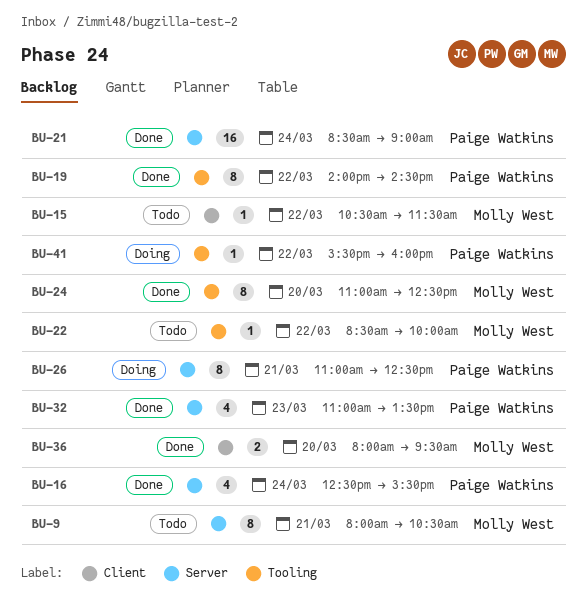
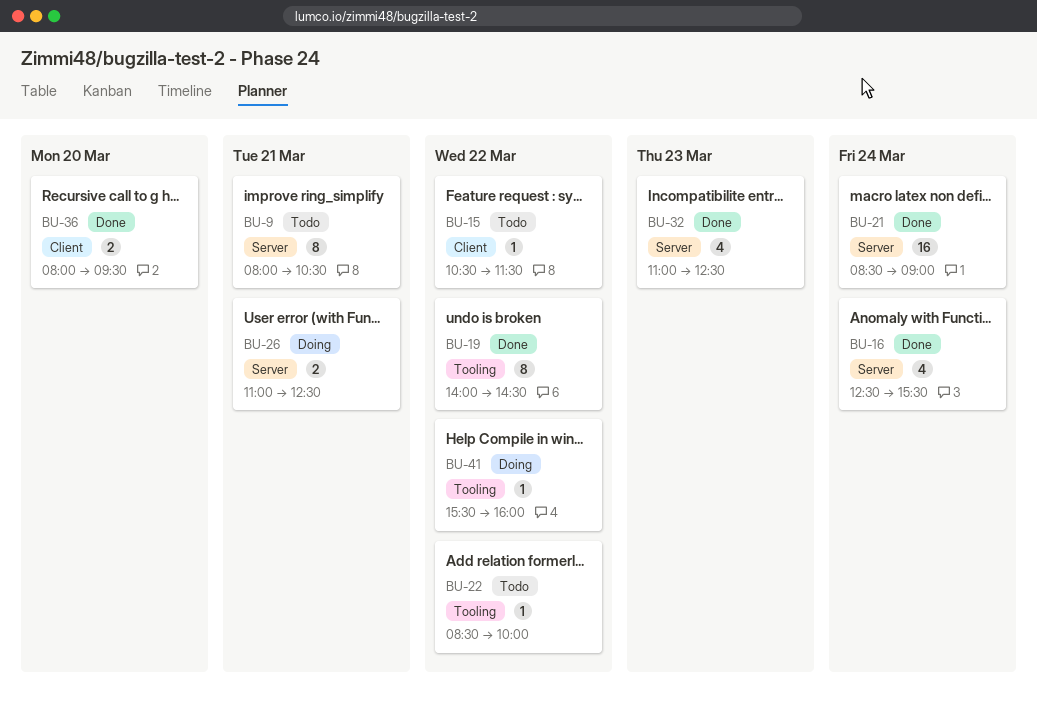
BU-24: present -> none
BU-26, estimate: 8 -> 2
BU-32, ends: 13:30 -> 12:30

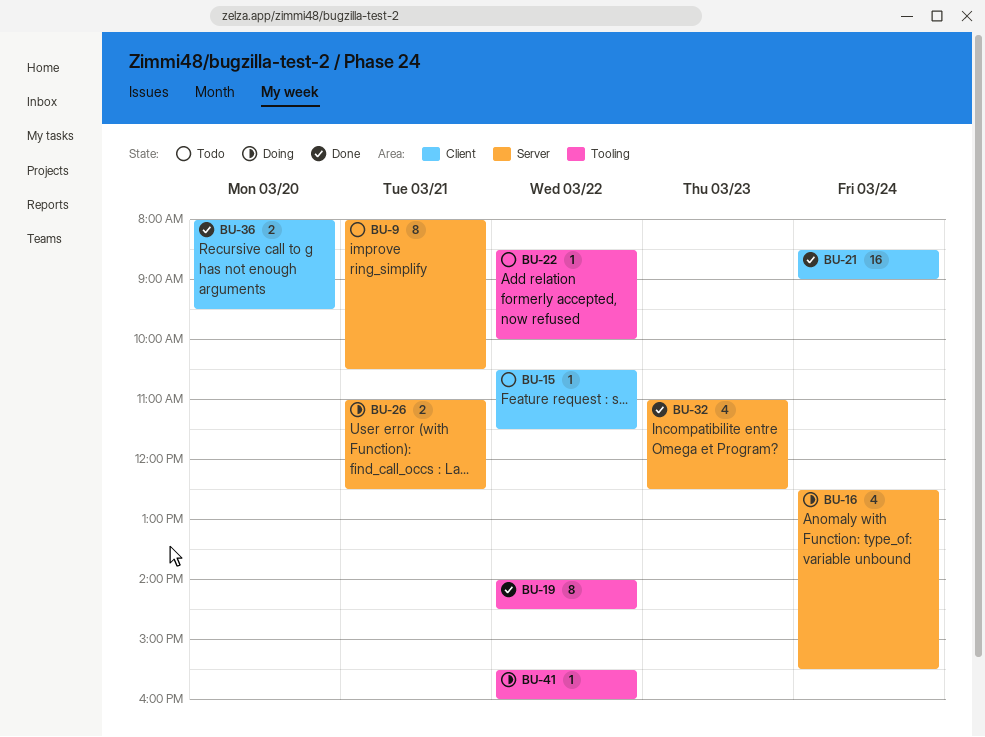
BU-16, status: Done -> Doing
BU-21, label: Server -> Client

